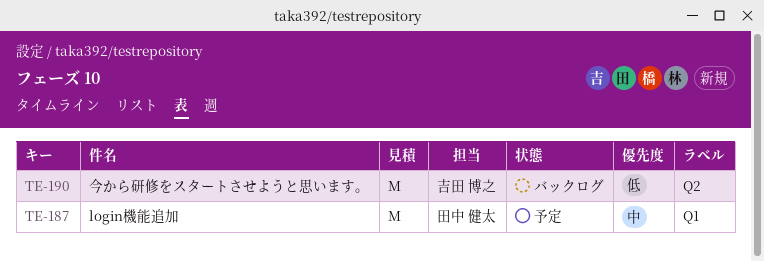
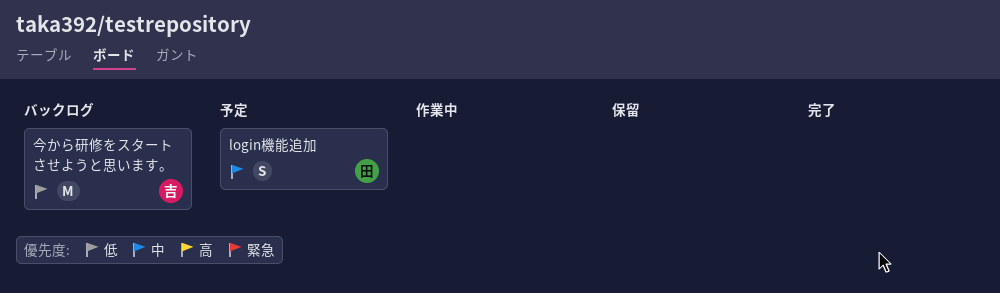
login機能追加, estimate: M -> S

